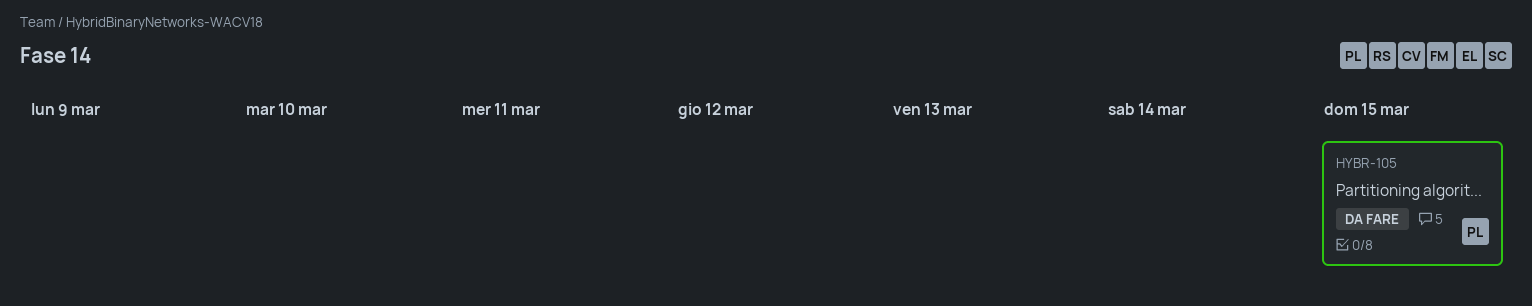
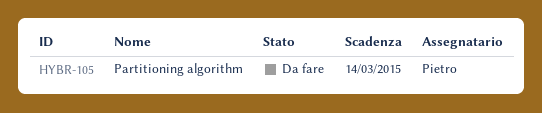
HYBR-105, due: Mar 15 -> Mar 14

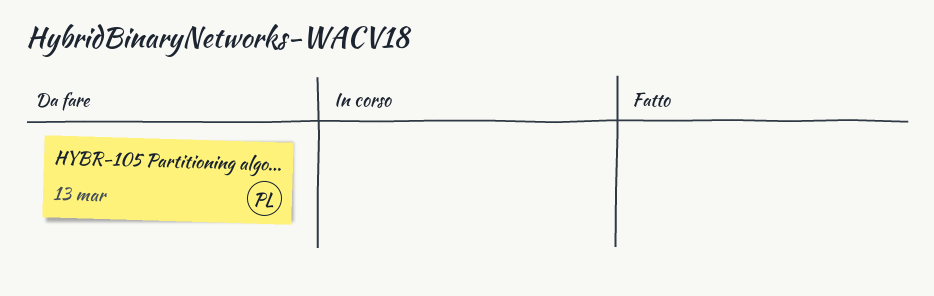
HYBR-105, due: Mar 14 -> Mar 13

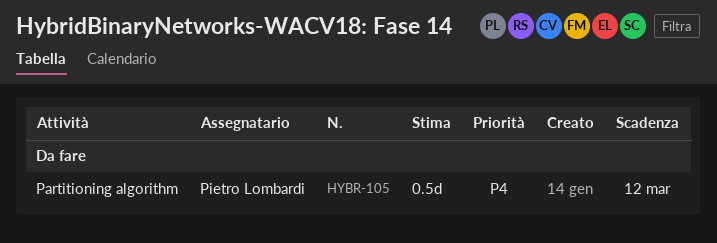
HYBR-105, due: Mar 13 -> Mar 12

